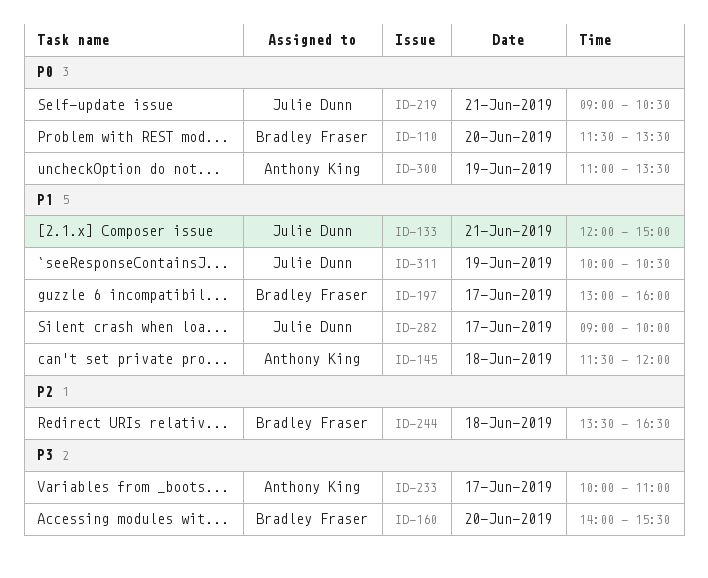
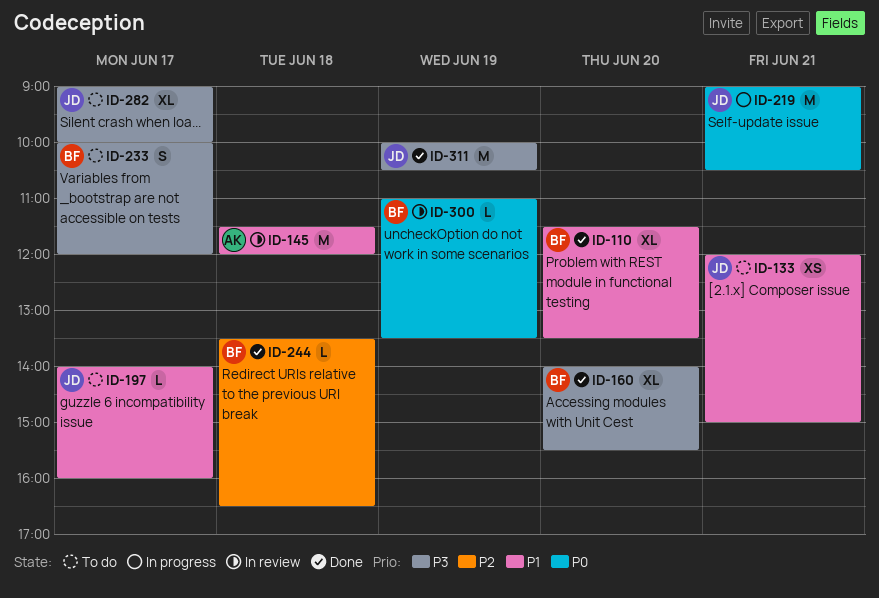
ID-110, priority: P0 -> P1
ID-197, owner: Bradley Fraser -> Julie Dunn
ID-197, begins: 13:00 -> 14:00
ID-233, owner: Anthony King -> Bradley Fraser
ID-233, ends: 11:00 -> 12:00
ID-282, priority: P1 -> P3
ID-300, owner: Anthony King -> Bradley Fraser
ID-311, priority: P1 -> P3

